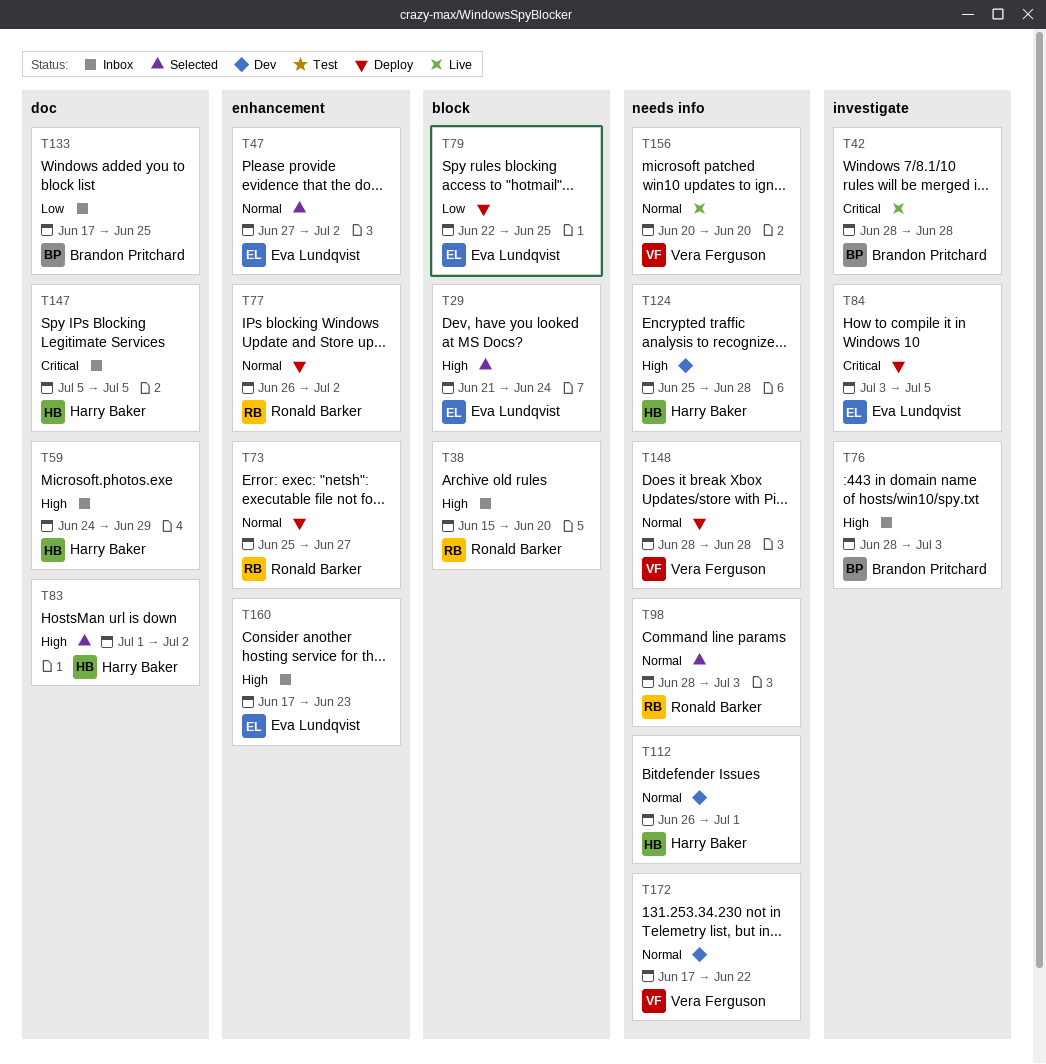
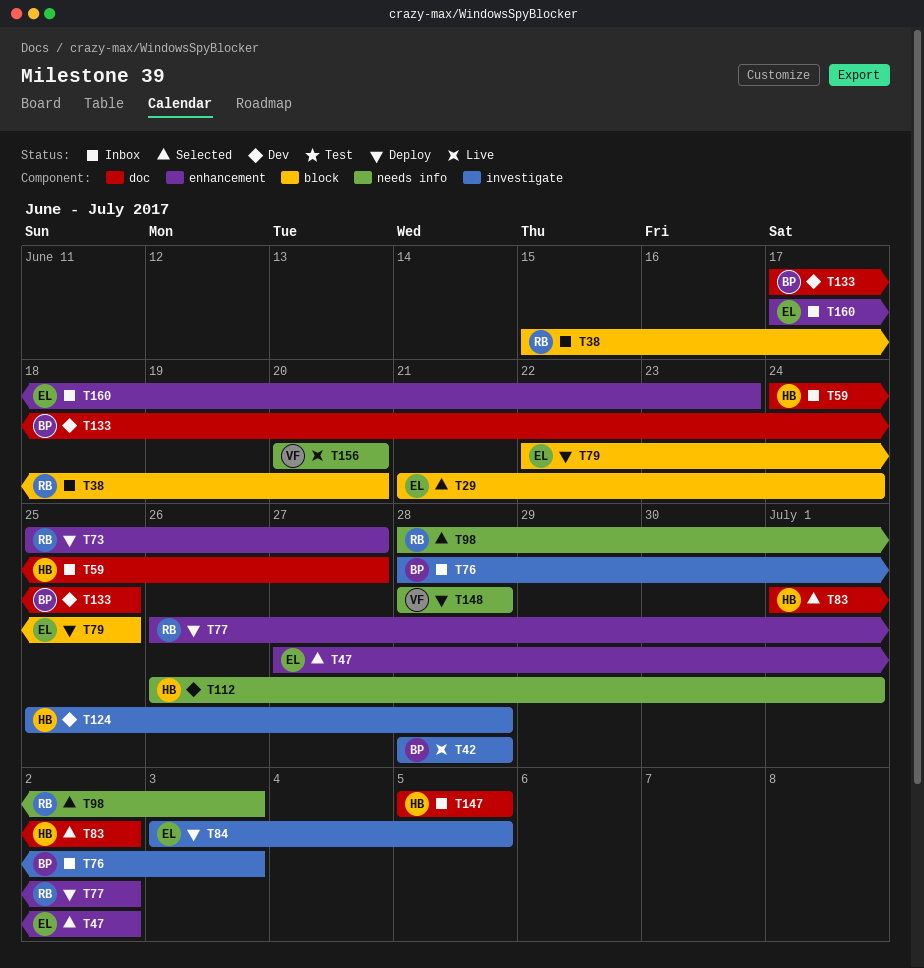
T59, due: Jun 29 -> Jun 27
T124, label: needs info -> investigate
T133, status: Inbox -> Dev
T172: present -> none

